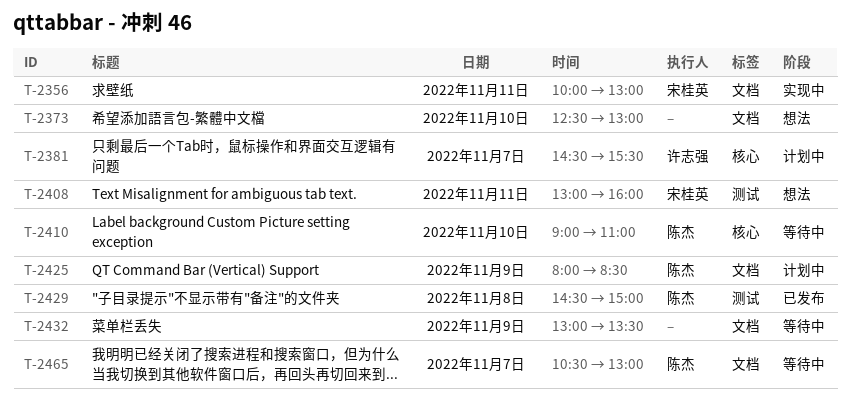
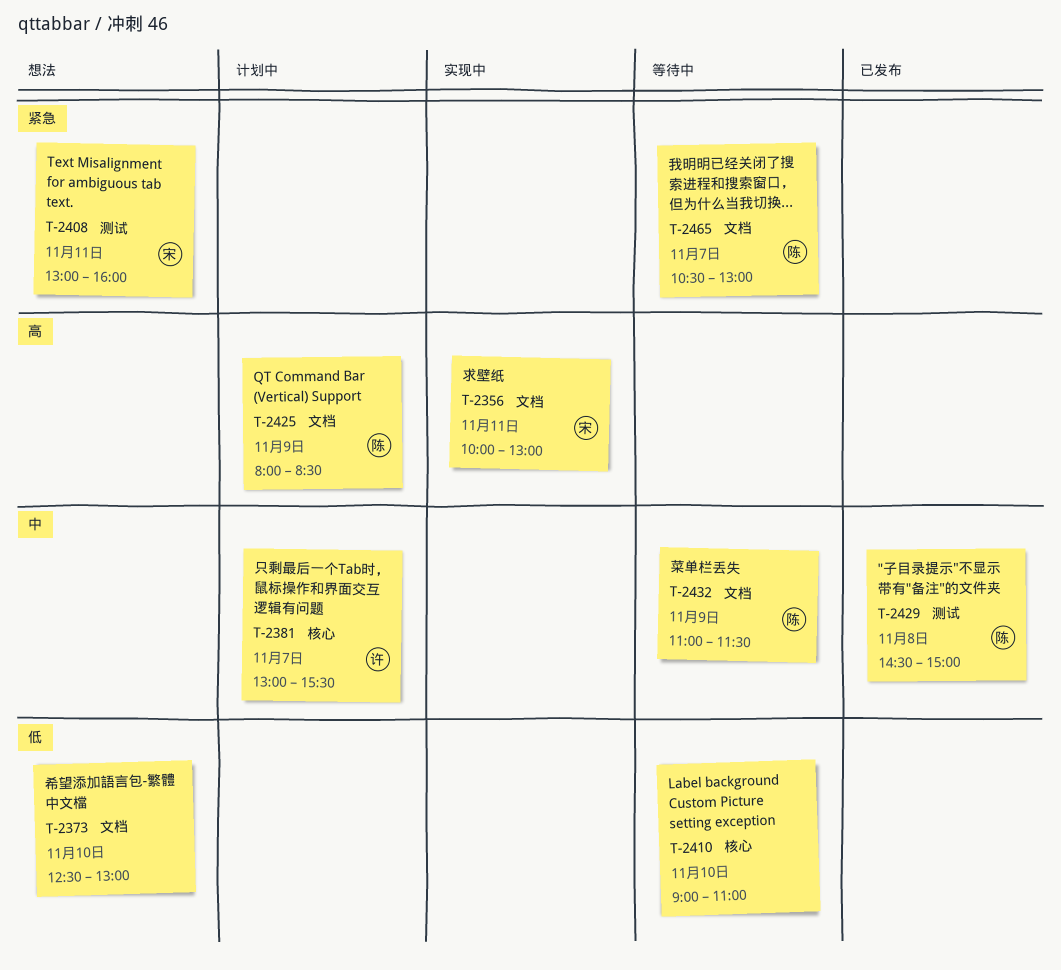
T-2381, begins: 14:30 -> 13:00
T-2410, owner: 陈杰 -> none
T-2432, owner: none -> 陈杰
T-2432, begins: 13:00 -> 11:00
T-2432, ends: 13:30 -> 11:30

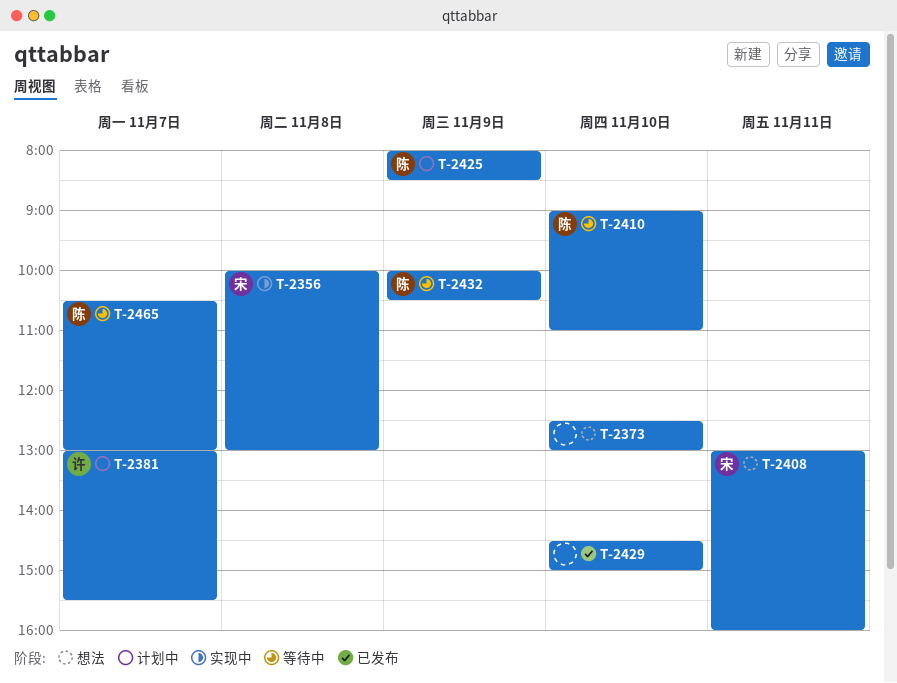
T-2356, day: Nov 11 -> Nov 8
T-2410, owner: none -> 陈
T-2429, owner: 陈 -> none
T-2429, day: Nov 8 -> Nov 10
T-2432, begins: 11:00 -> 10:00
T-2432, ends: 11:30 -> 10:30

